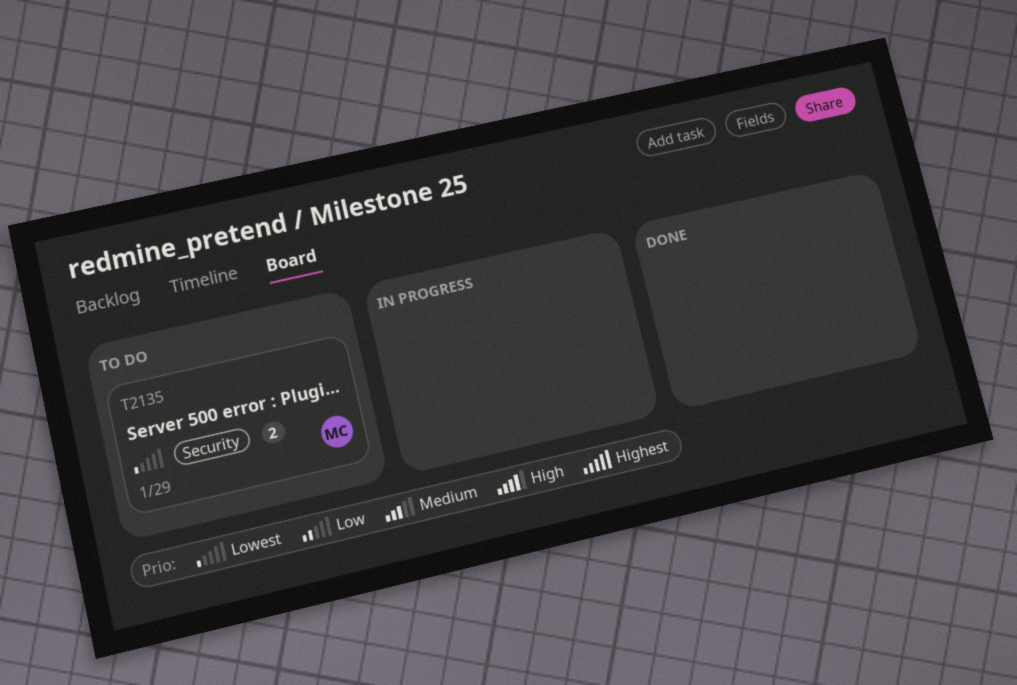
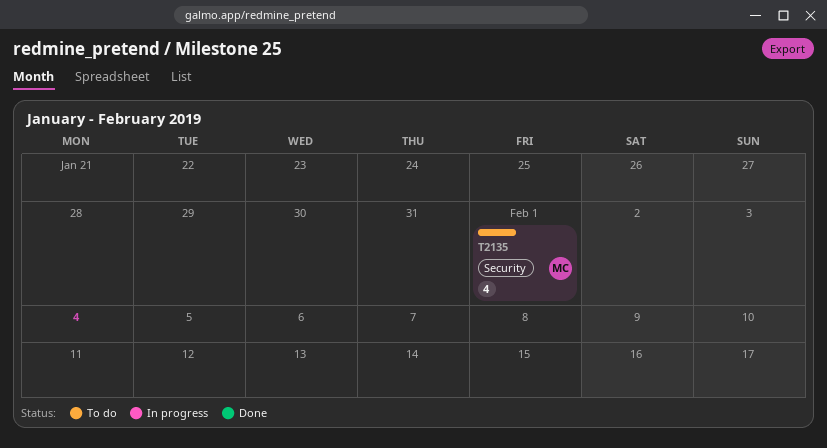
T2135, estimate: 2 -> 4
T2135, due: Jan 29 -> Feb 1

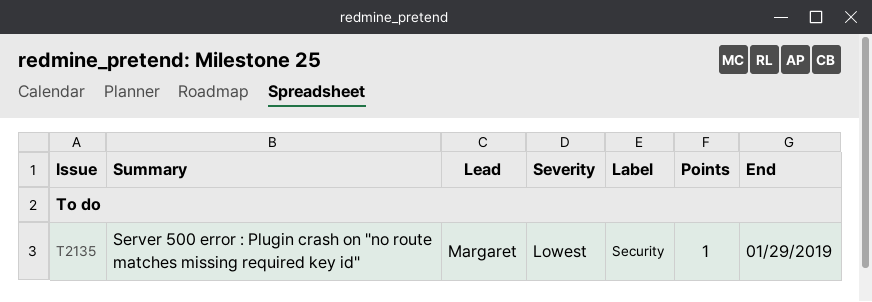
T2135, estimate: 4 -> 1
T2135, due: Feb 1 -> Jan 29

